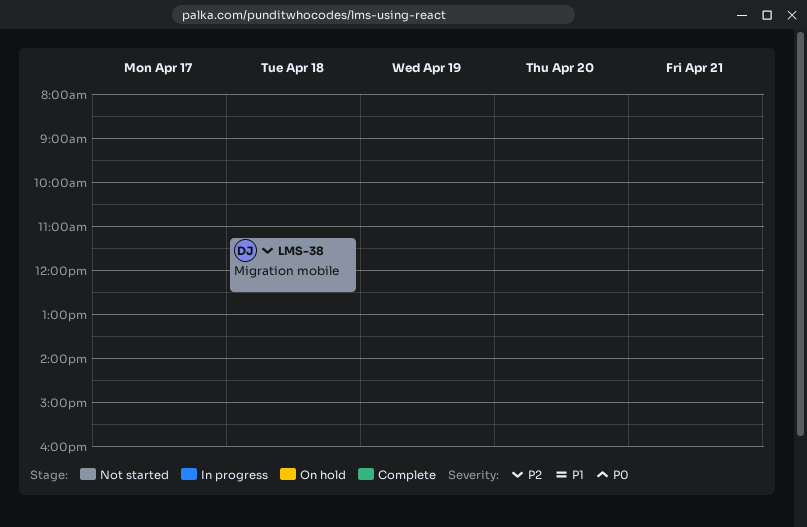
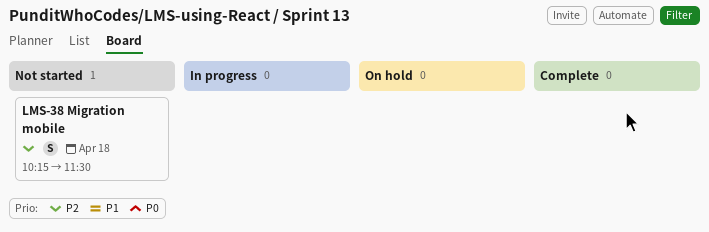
LMS-38, begins: 11:15 -> 10:15
LMS-38, ends: 12:30 -> 11:30

